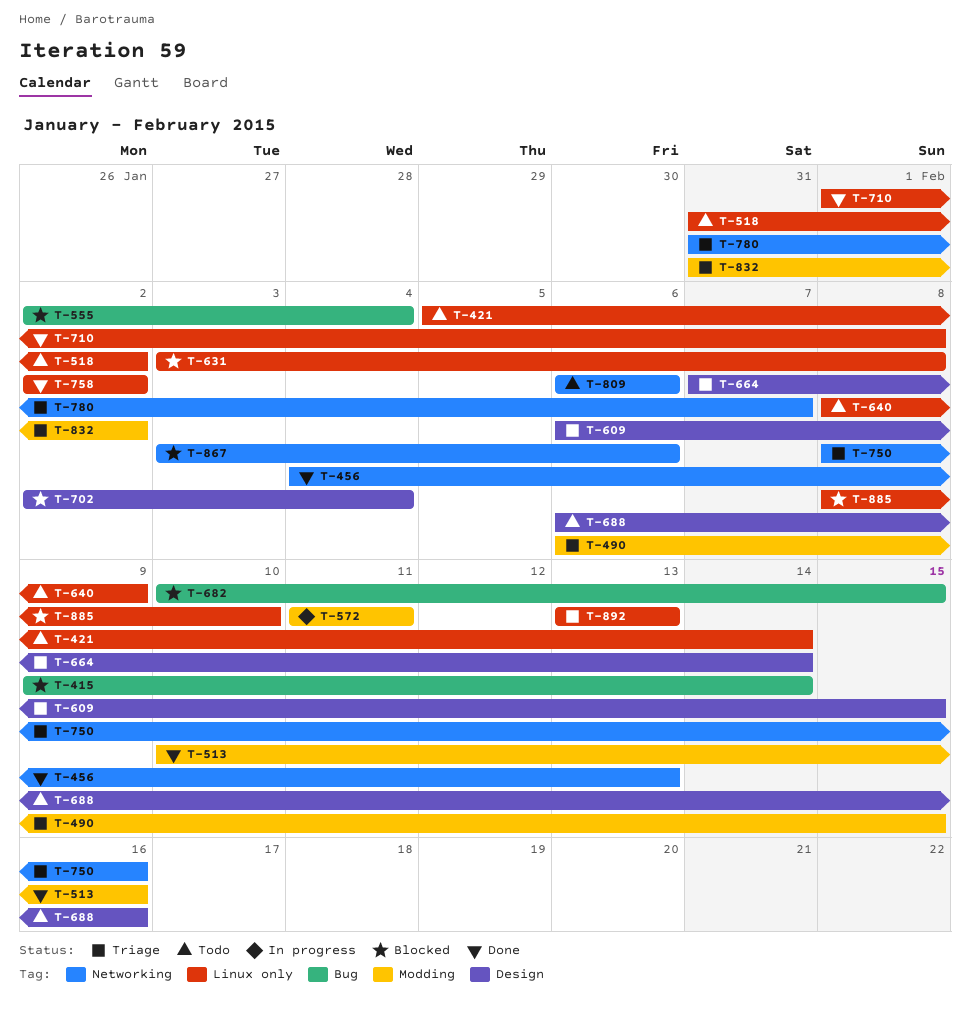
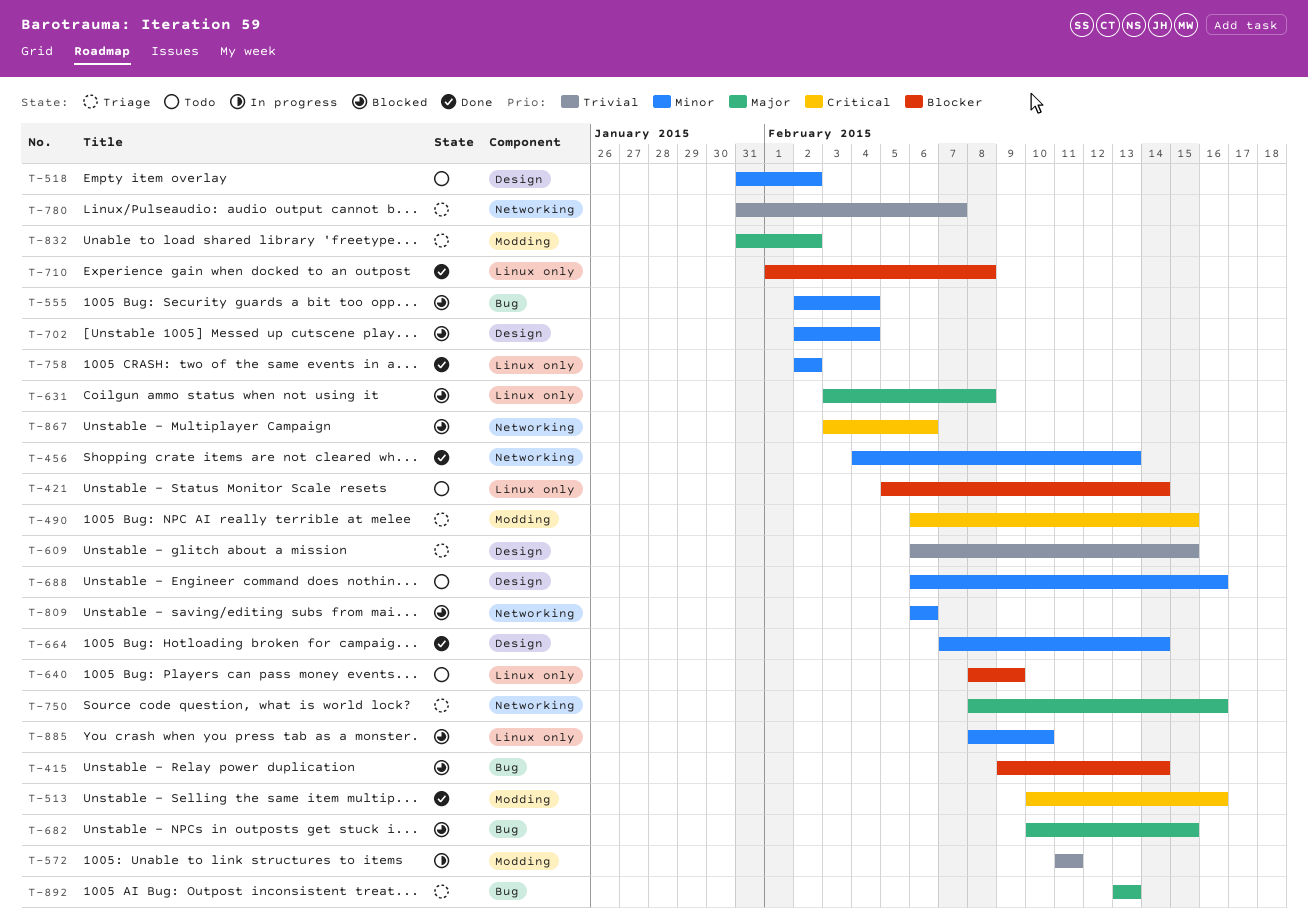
T-518, label: Linux only -> Design
T-664, status: Triage -> Done
T-809, status: Todo -> Blocked
T-892, label: Linux only -> Bug

